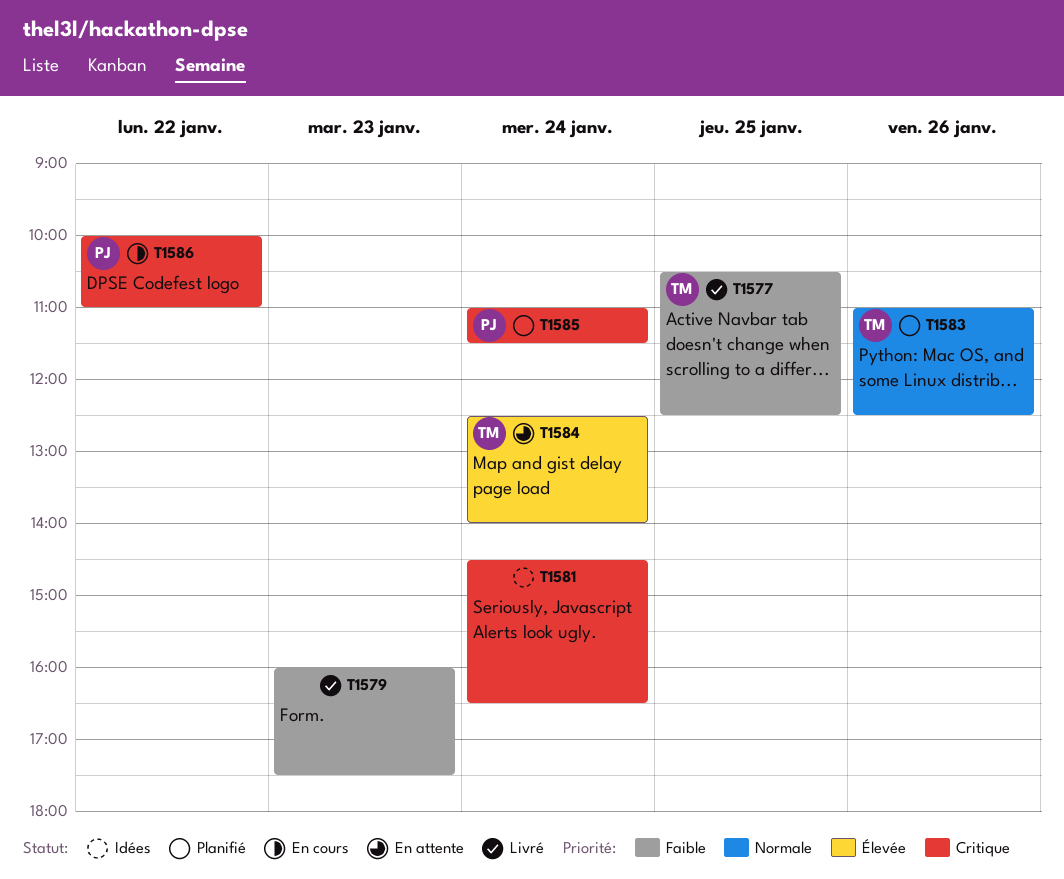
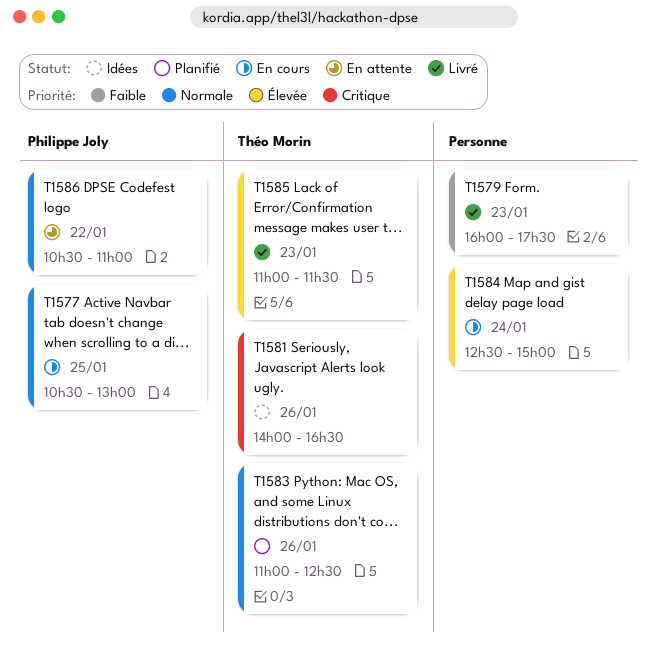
T1577, status: Livré -> En cours
T1577, owner: Théo Morin -> Philippe Joly
T1577, priority: Faible -> Normale
T1577, ends: 12:30 -> 13:00
T1581, owner: none -> Théo Morin
T1581, day: Jan 24 -> Jan 26
T1581, begins: 14:30 -> 14:00
T1584, status: En attente -> En cours
T1584, owner: Théo Morin -> none
T1584, ends: 14:00 -> 15:00
T1585, status: Planifié -> Livré
T1585, owner: Philippe Joly -> Théo Morin
T1585, priority: Critique -> Élevée
T1585, day: Jan 24 -> Jan 23
T1586, status: En cours -> En attente
T1586, priority: Critique -> Normale
T1586, begins: 10:00 -> 10:30

